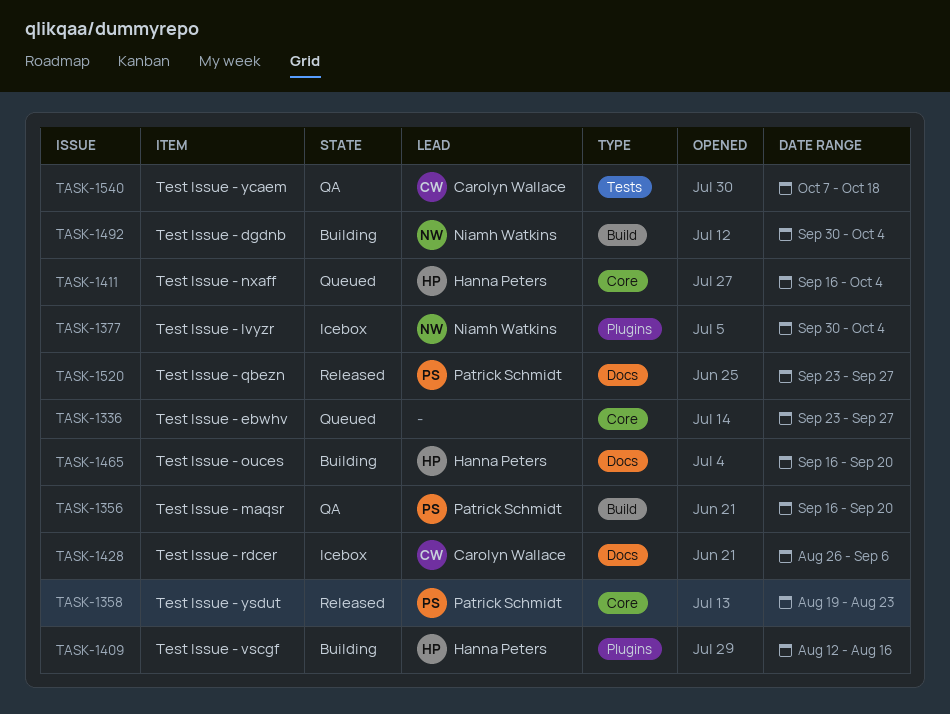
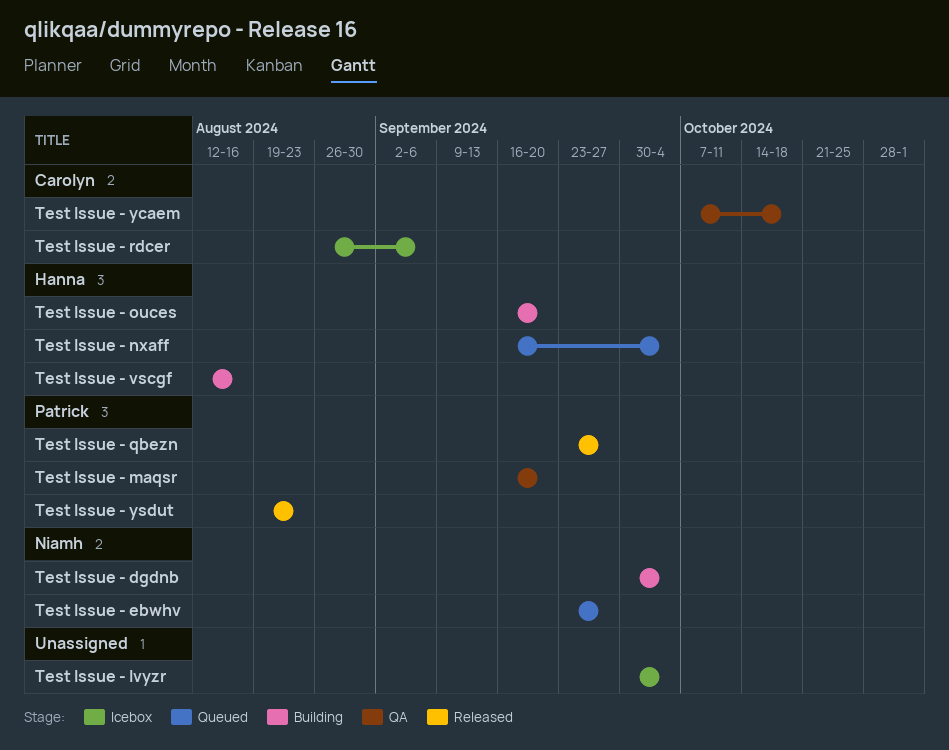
Test Issue - ebwhv, owner: none -> Niamh Watkins
Test Issue - lvyzr, owner: Niamh Watkins -> none

